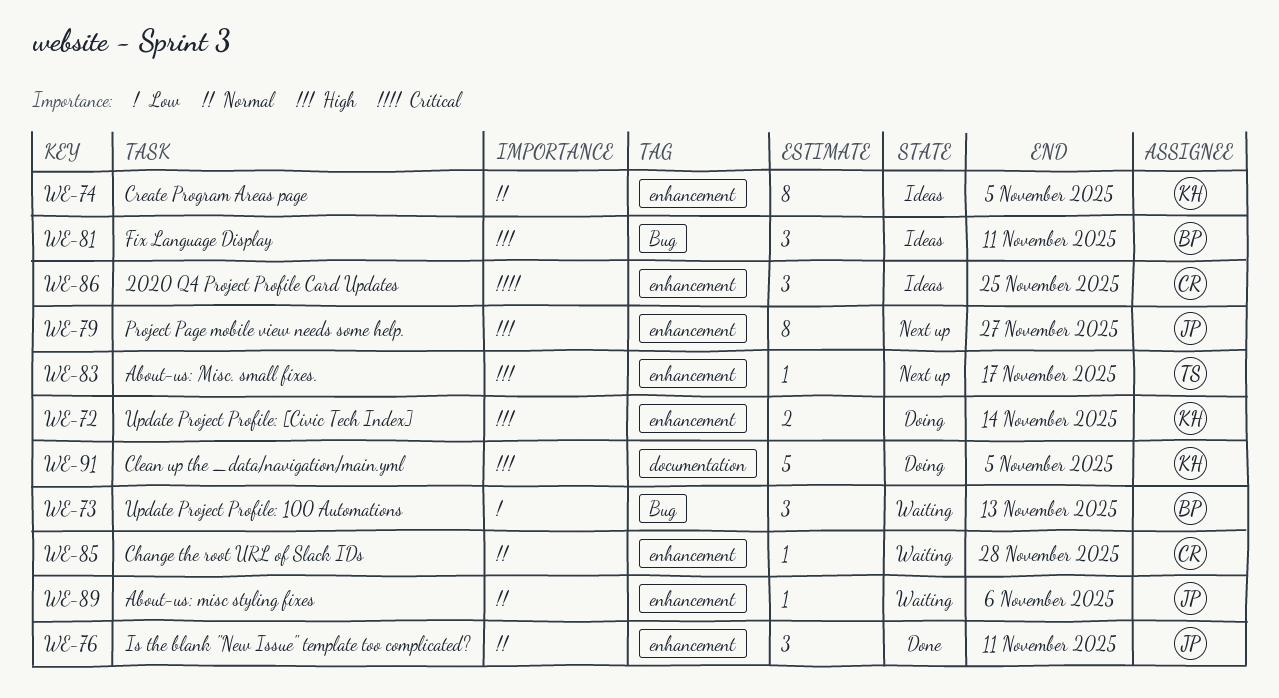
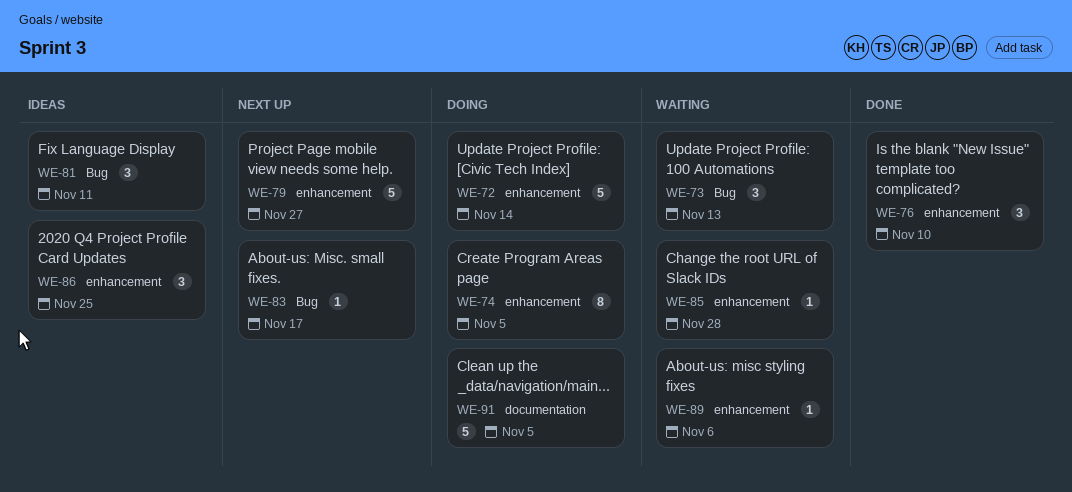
WE-72, estimate: 2 -> 5
WE-74, status: Ideas -> Doing
WE-76, due: Nov 11 -> Nov 10
WE-79, estimate: 8 -> 5
WE-83, label: enhancement -> Bug

